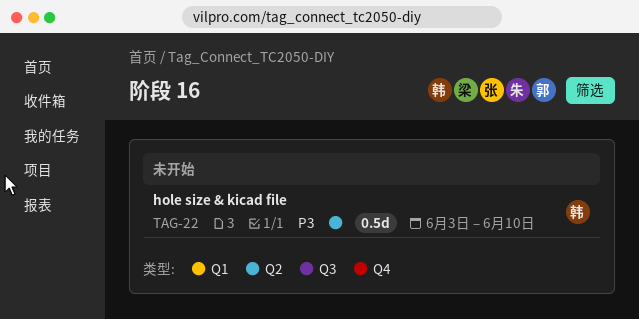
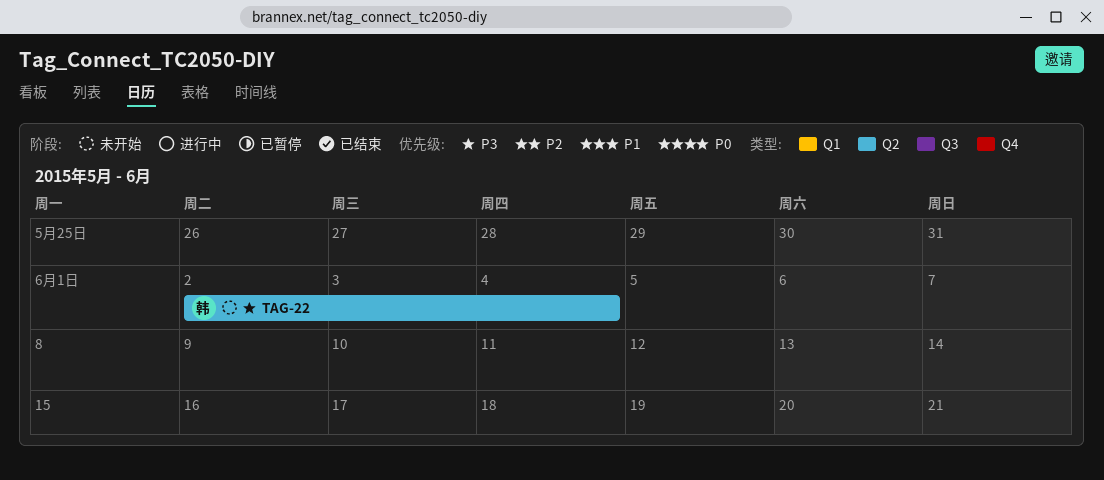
TAG-22, start: Jun 3 -> Jun 2
TAG-22, due: Jun 10 -> Jun 4

